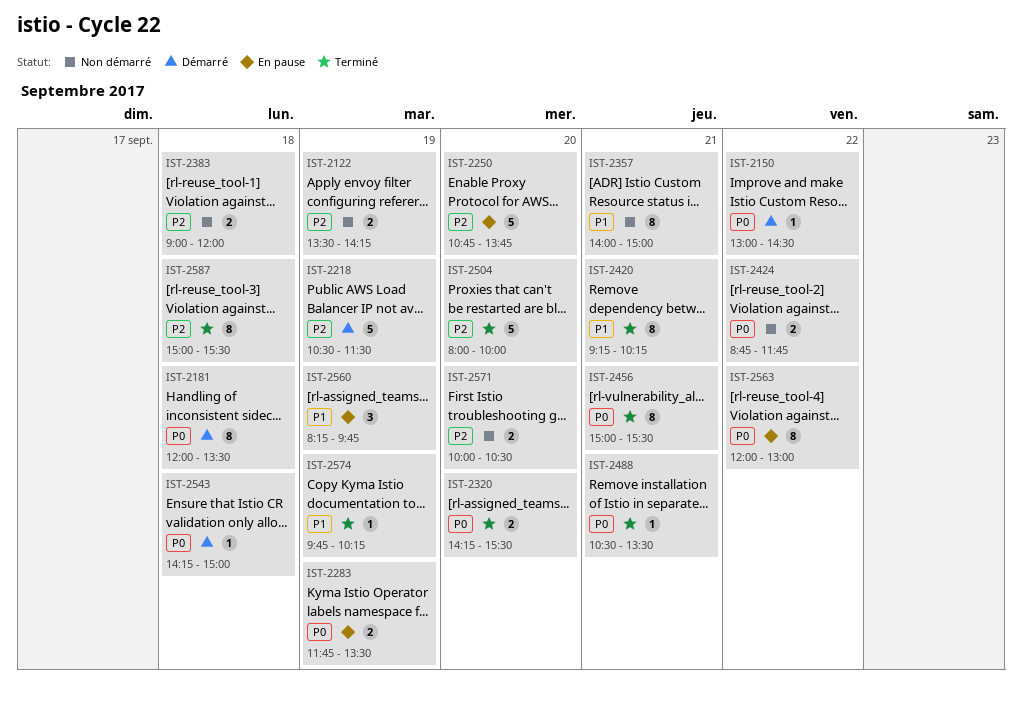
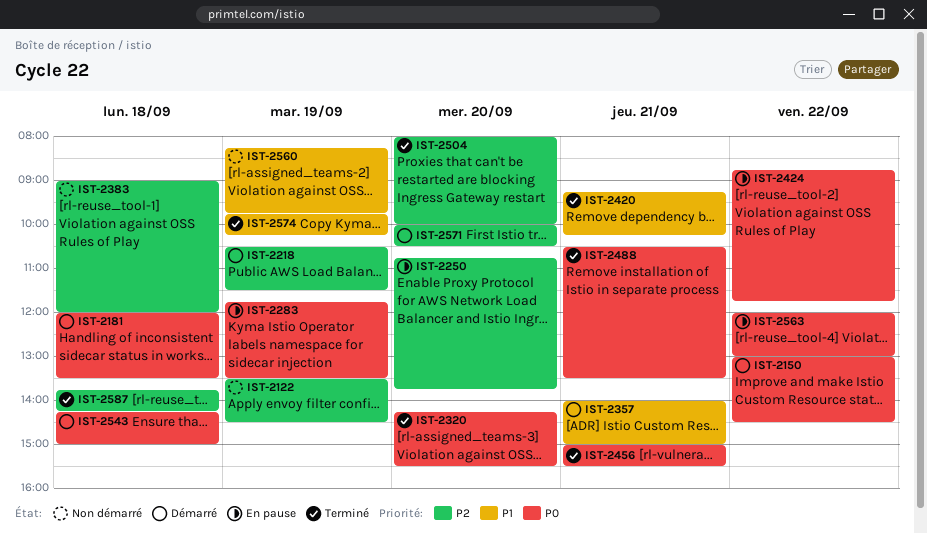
IST-2122, ends: 14:15 -> 14:30
IST-2357, status: Non démarré -> Démarré
IST-2424, status: Non démarré -> En pause
IST-2560, status: En pause -> Non démarré
IST-2571, status: Non démarré -> Démarré
IST-2587, begins: 15:00 -> 13:45
IST-2587, ends: 15:30 -> 14:15

